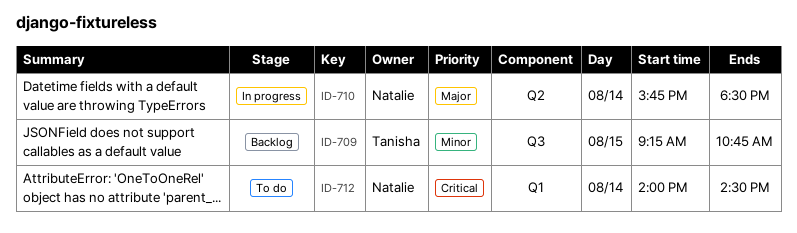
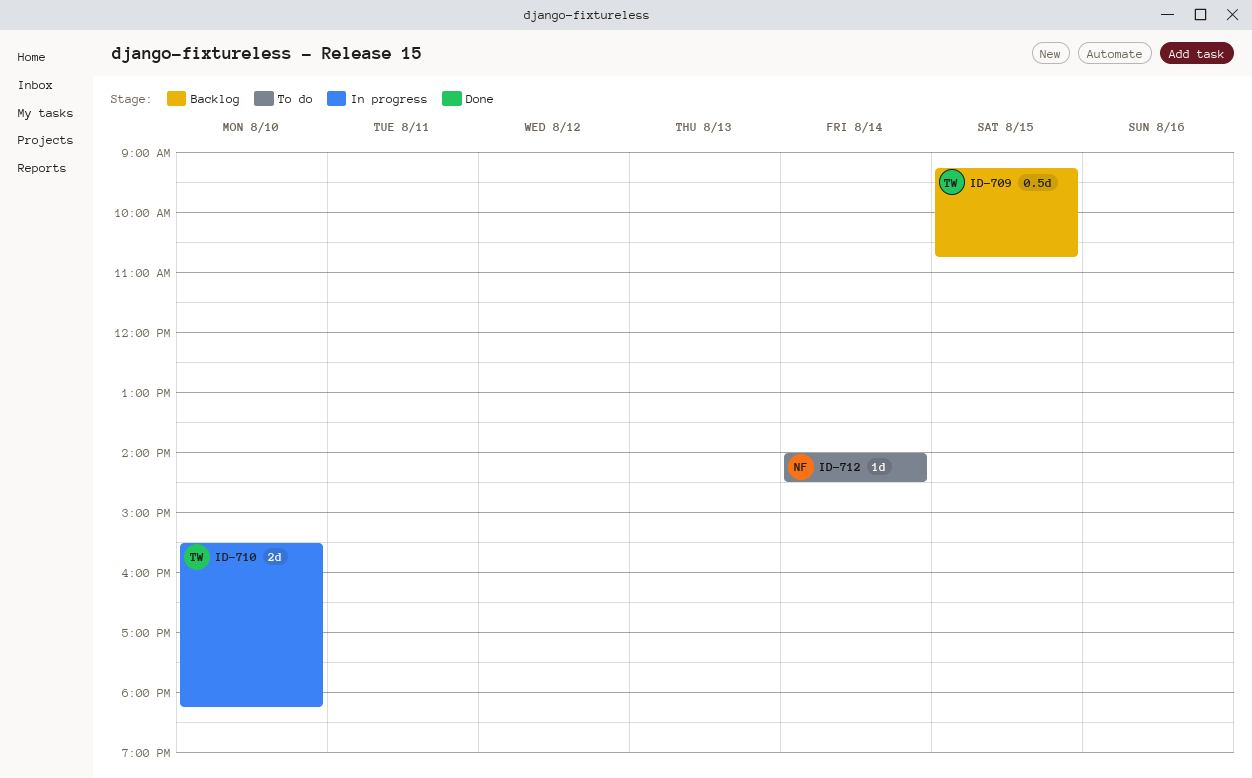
ID-710, owner: Natalie -> Tanisha
ID-710, day: Aug 14 -> Aug 10
ID-710, begins: 15:45 -> 15:30
ID-710, ends: 18:30 -> 18:15

